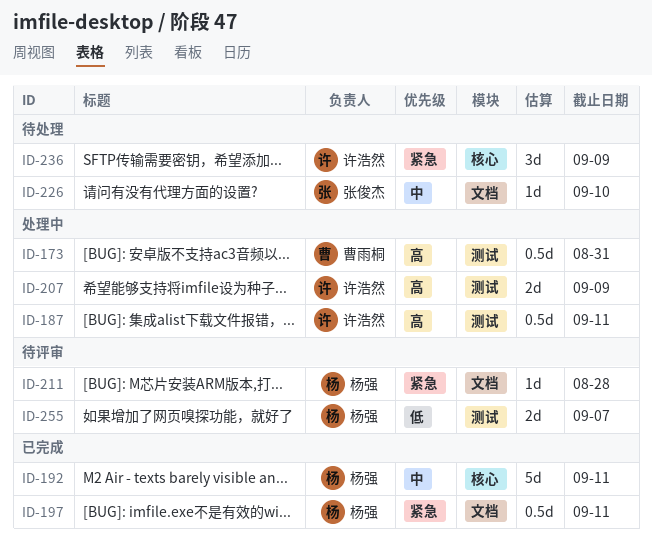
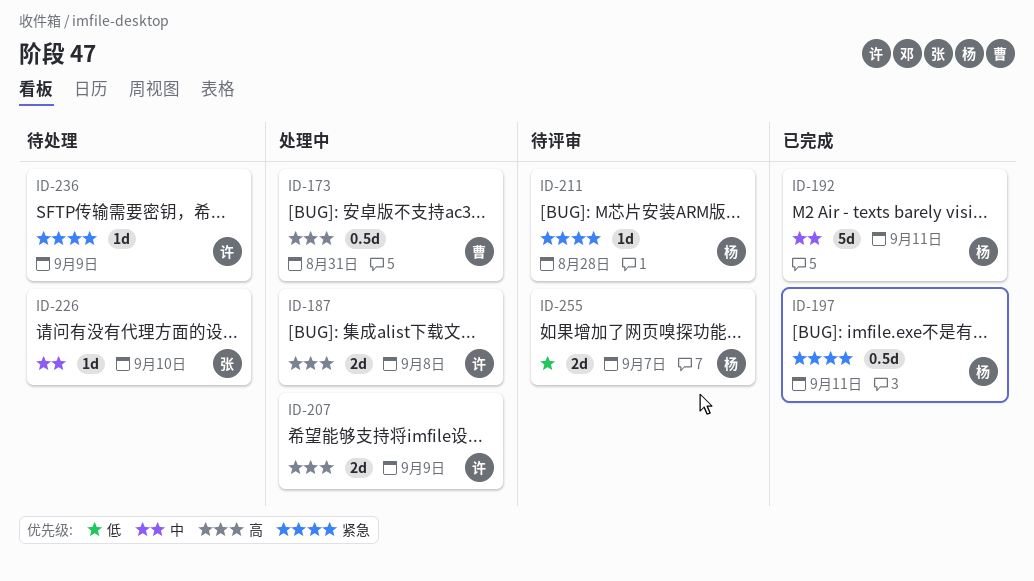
ID-187, estimate: 0.5d -> 2d
ID-187, due: Sep 11 -> Sep 8
ID-236, estimate: 3d -> 1d

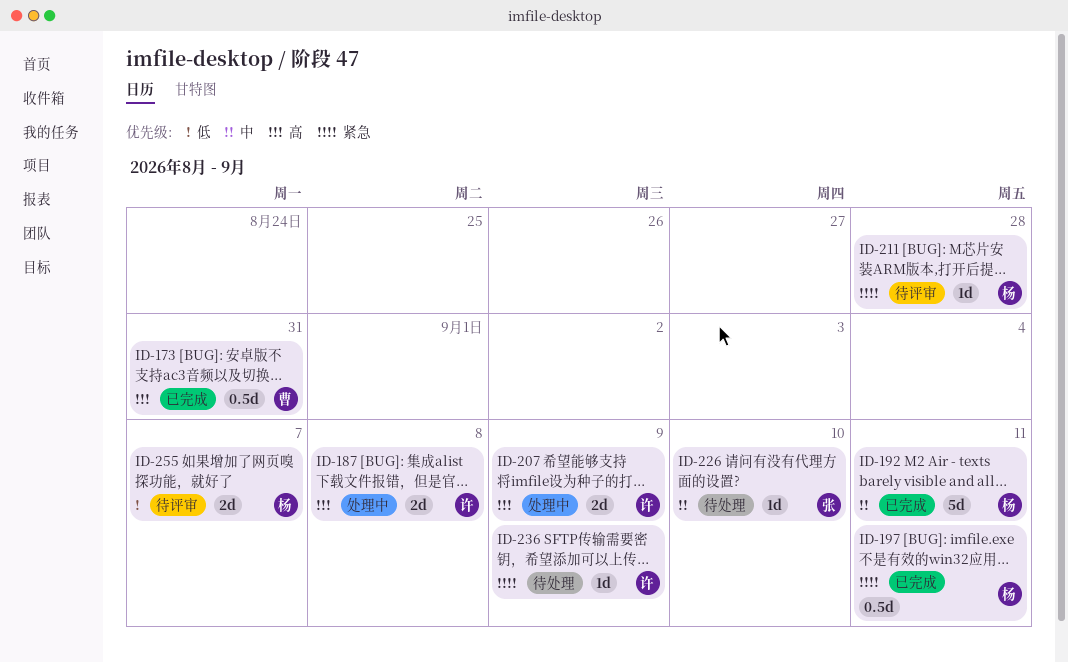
ID-173, status: 处理中 -> 已完成

